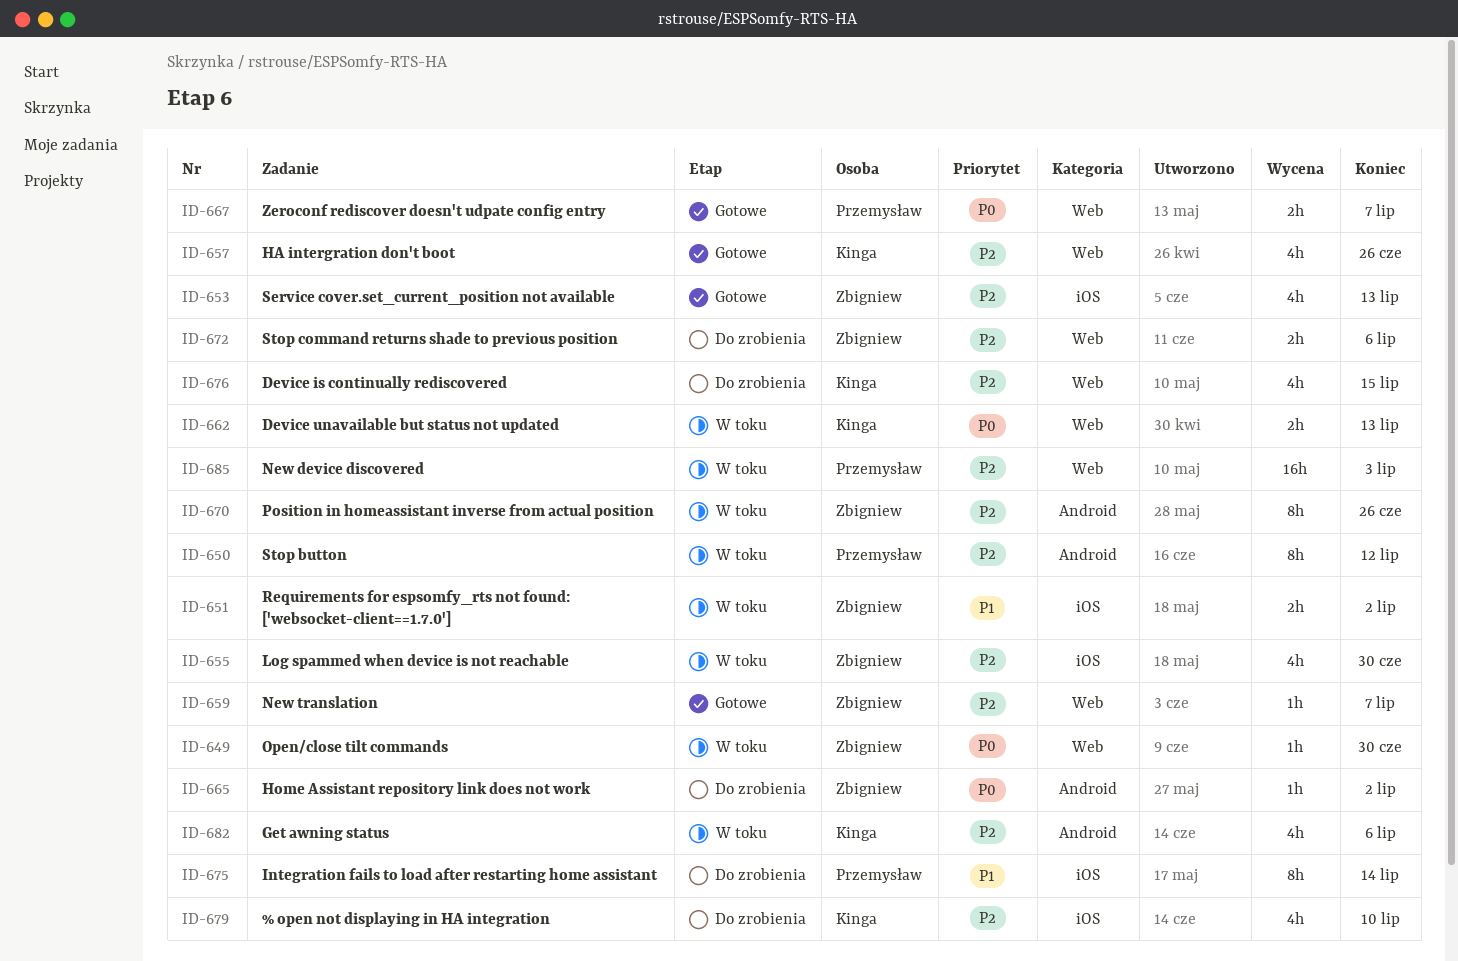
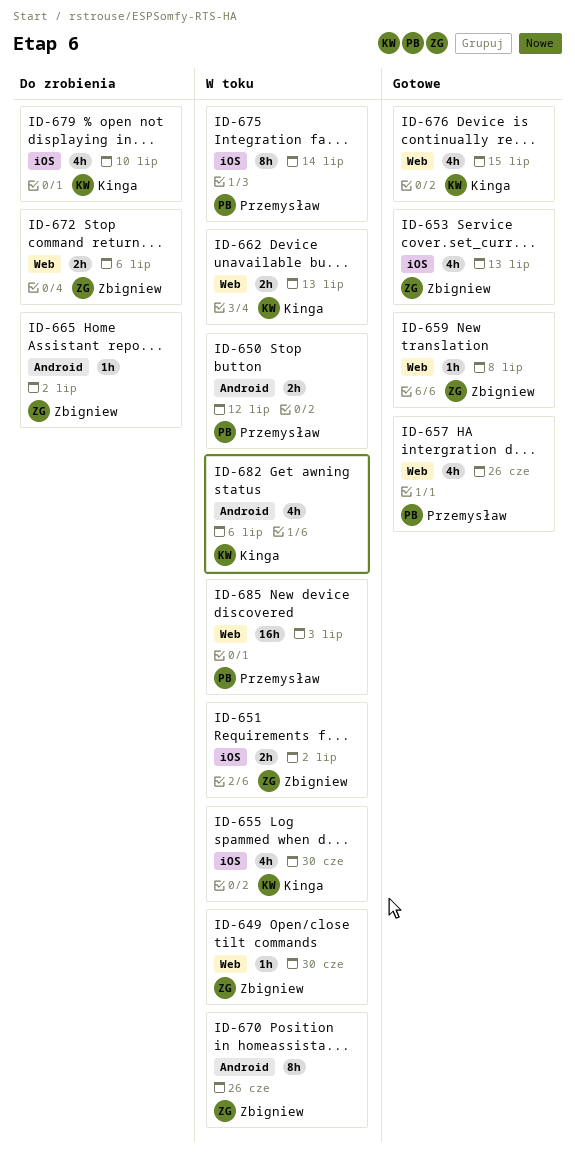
ID-650, estimate: 8h -> 2h
ID-655, owner: Zbigniew -> Kinga
ID-657, owner: Kinga -> Przemysław
ID-659, due: Jul 7 -> Jul 8
ID-667: present -> none
ID-675, status: Do zrobienia -> W toku
ID-676, status: Do zrobienia -> Gotowe

